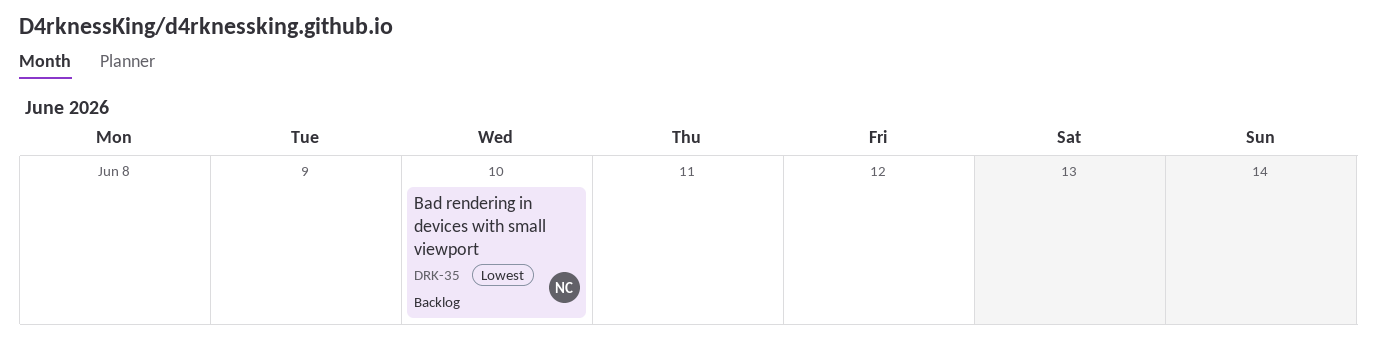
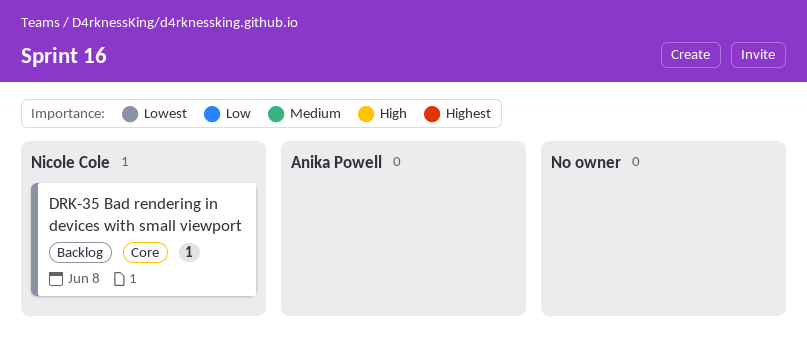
DRK-35, due: Jun 10 -> Jun 8

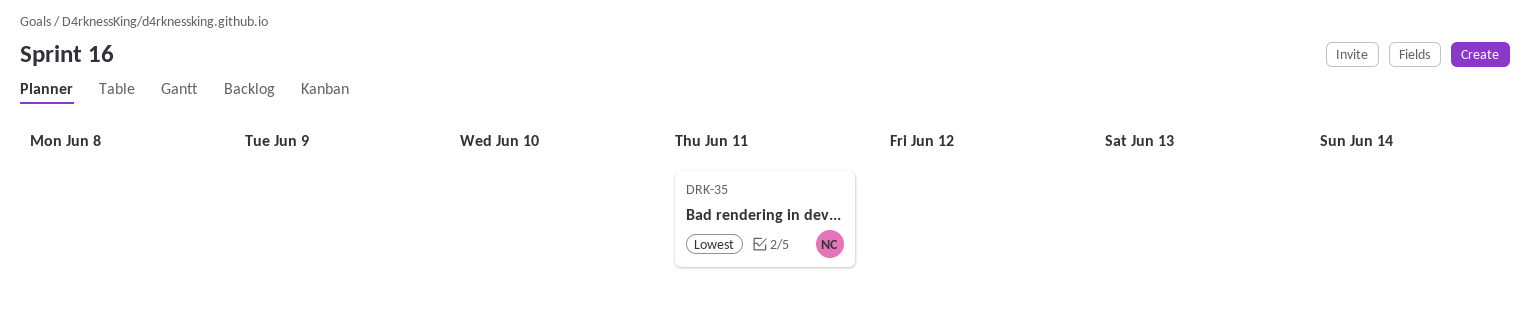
DRK-35, due: Jun 8 -> Jun 11

